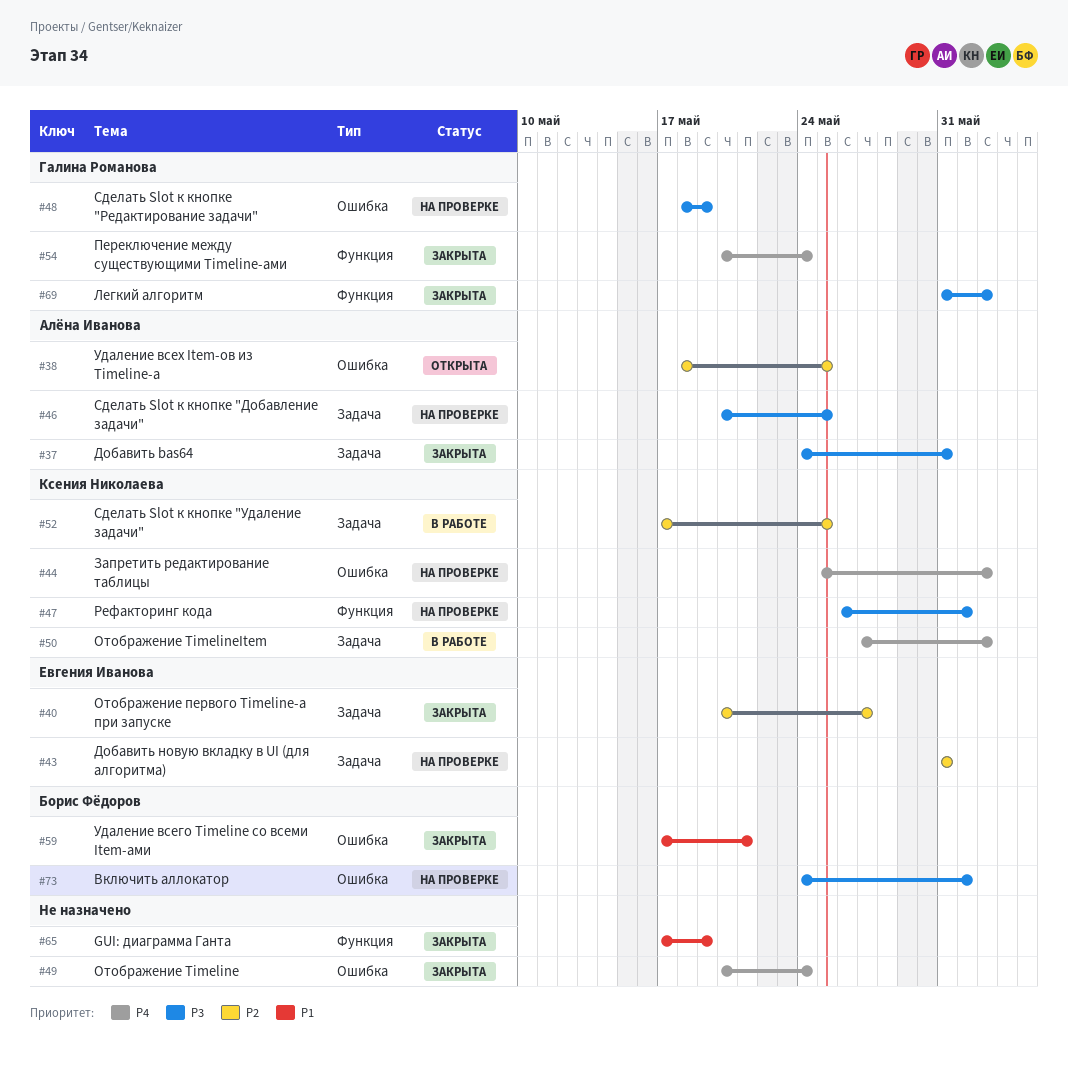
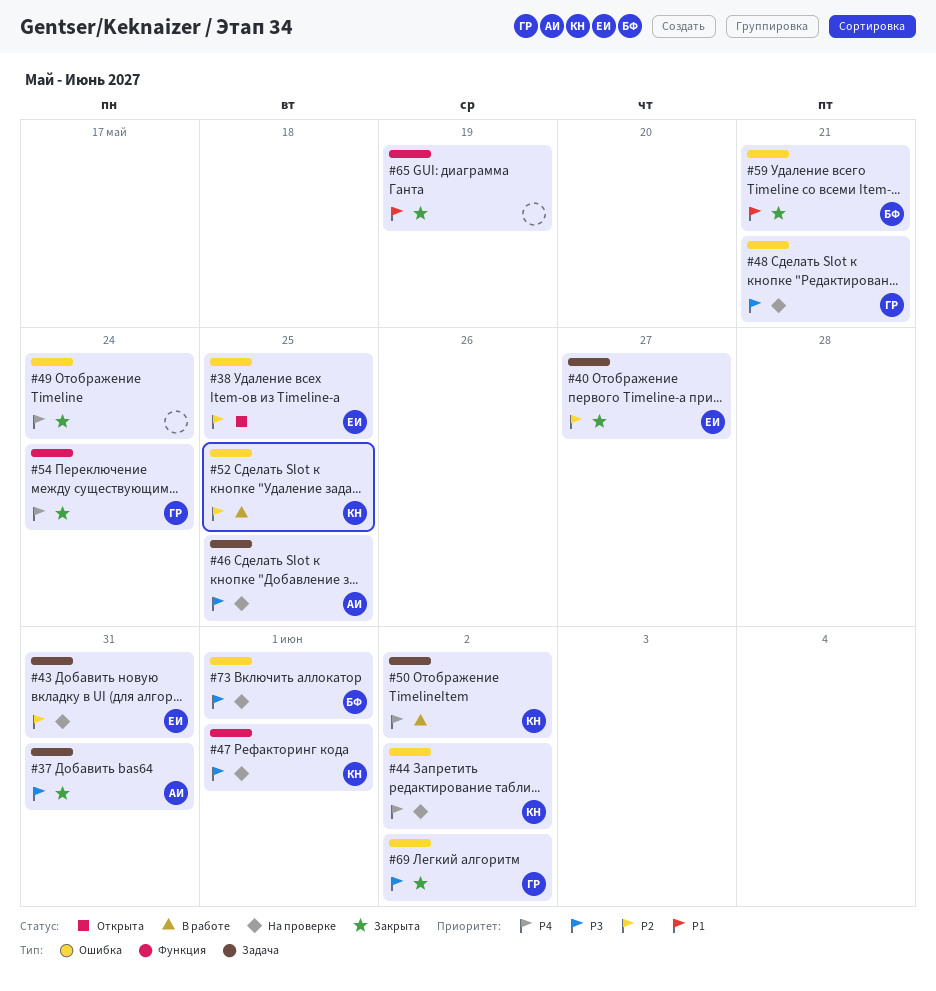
#38, owner: Алёна Иванова -> Евгения Иванова
#48, due: May 19 -> May 21
#52, label: Задача -> Ошибка
#69, label: Функция -> Ошибка

